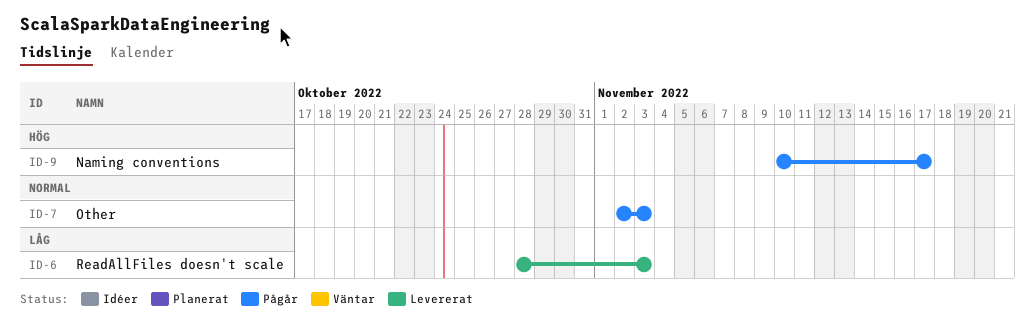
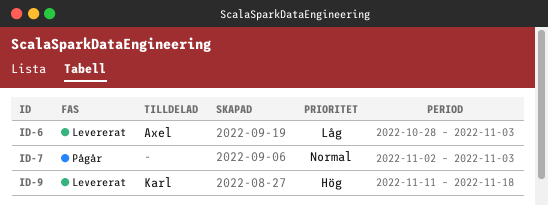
ID-9, status: Pågår -> Levererat
ID-9, start: Nov 10 -> Nov 11
ID-9, due: Nov 17 -> Nov 18

